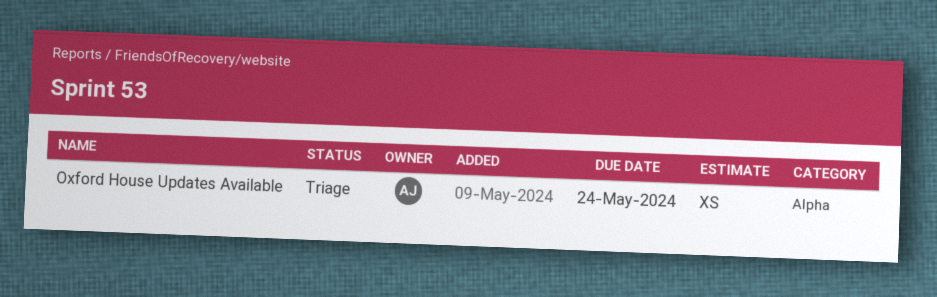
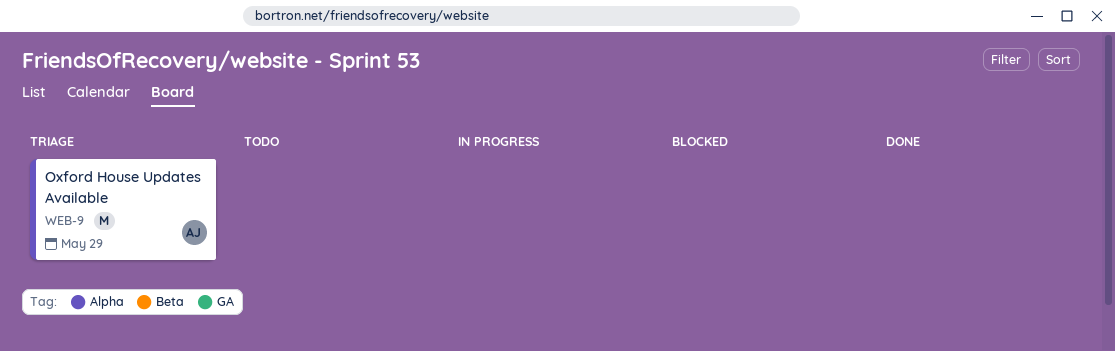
Oxford House Updates Available, estimate: XS -> M
Oxford House Updates Available, due: May 24 -> May 29

